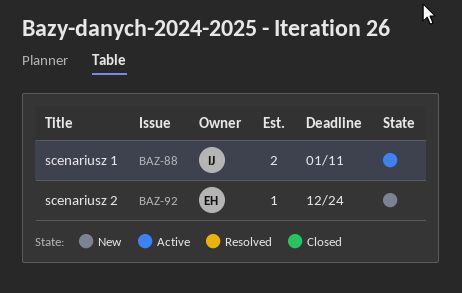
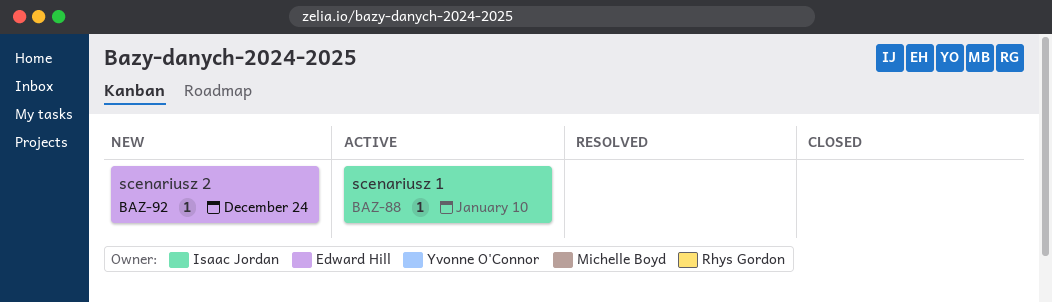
BAZ-88, estimate: 2 -> 1
BAZ-88, due: Jan 11 -> Jan 10

